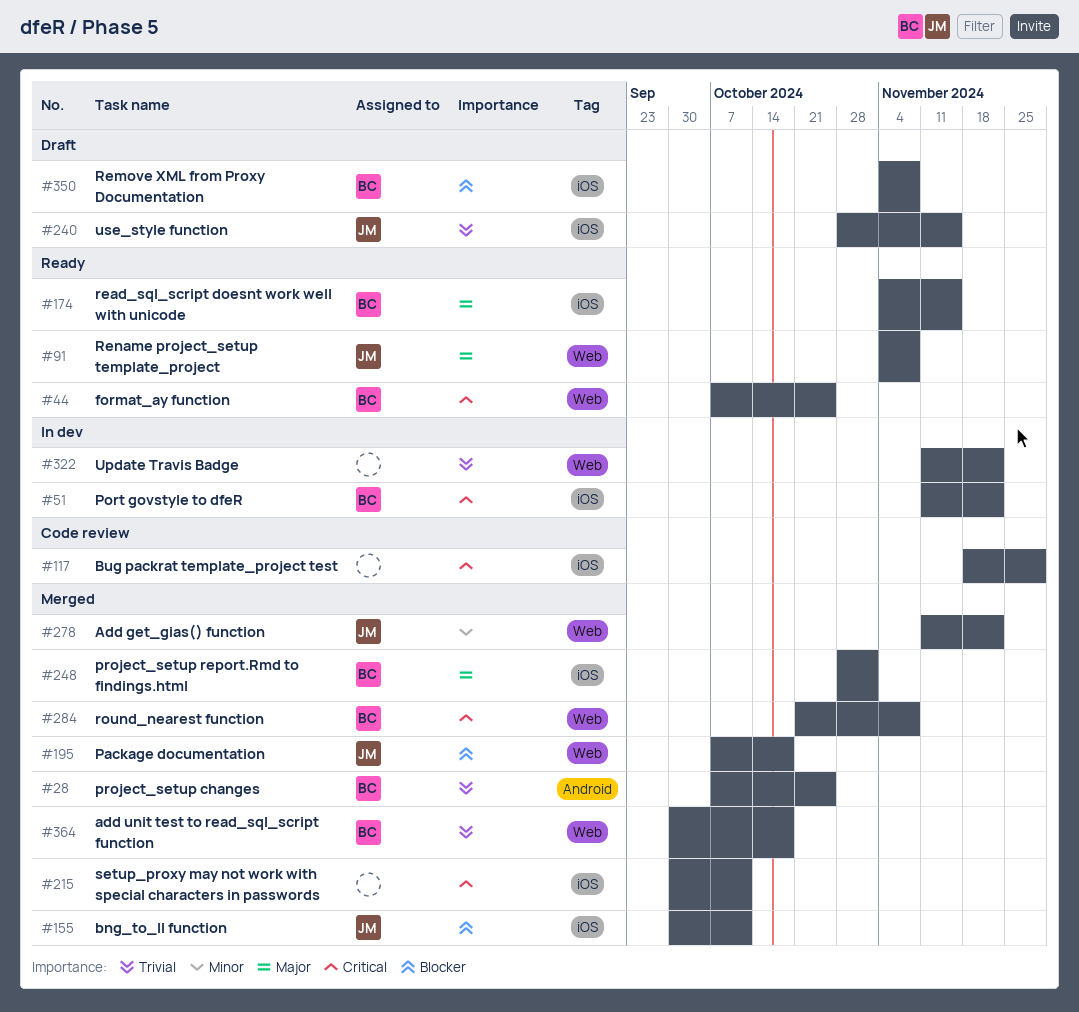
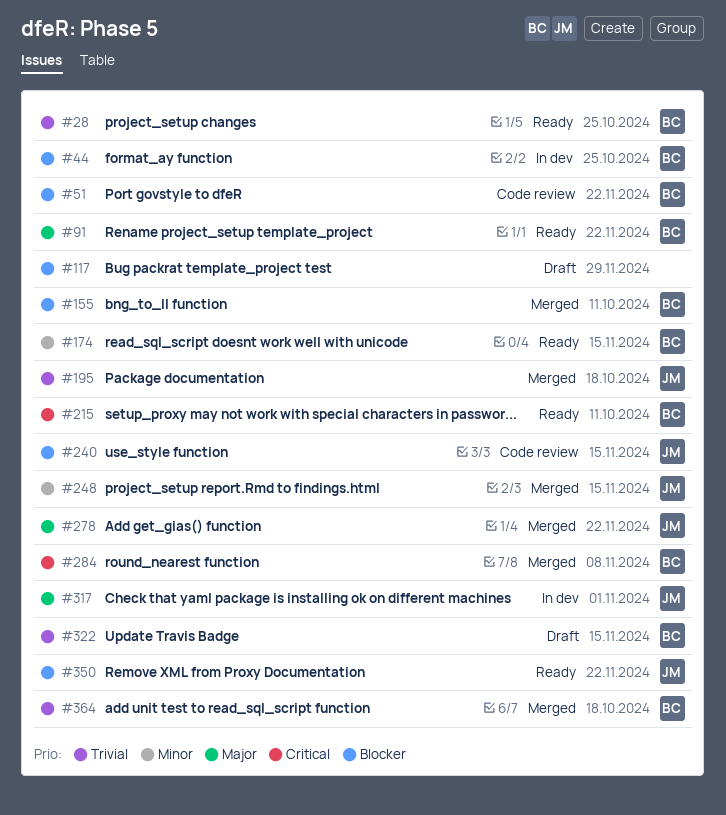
#28, status: Merged -> Ready
#44, status: Ready -> In dev
#44, priority: Critical -> Blocker
#51, status: In dev -> Code review
#51, priority: Critical -> Blocker
#91, owner: JM -> BC
#91, due: Nov 8 -> Nov 22
#117, status: Code review -> Draft
#117, priority: Critical -> Blocker
#155, owner: JM -> BC
#174, priority: Major -> Minor
#195, priority: Blocker -> Trivial
#215, status: Merged -> Ready
#215, owner: none -> BC
#240, status: Draft -> Code review
#240, priority: Trivial -> Blocker
#248, owner: BC -> JM
#248, priority: Major -> Minor
#248, due: Nov 1 -> Nov 15
#278, priority: Minor -> Major
#317: none -> present
#322, status: In dev -> Draft
#322, owner: none -> BC
#322, due: Nov 22 -> Nov 15
#350, status: Draft -> Ready
#350, owner: BC -> JM
#350, due: Nov 8 -> Nov 22

